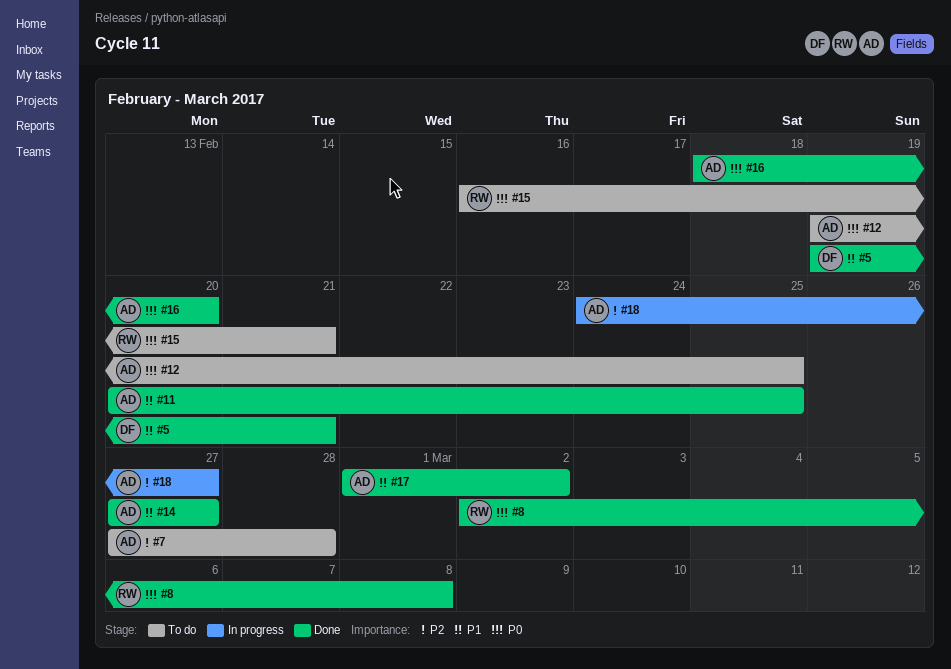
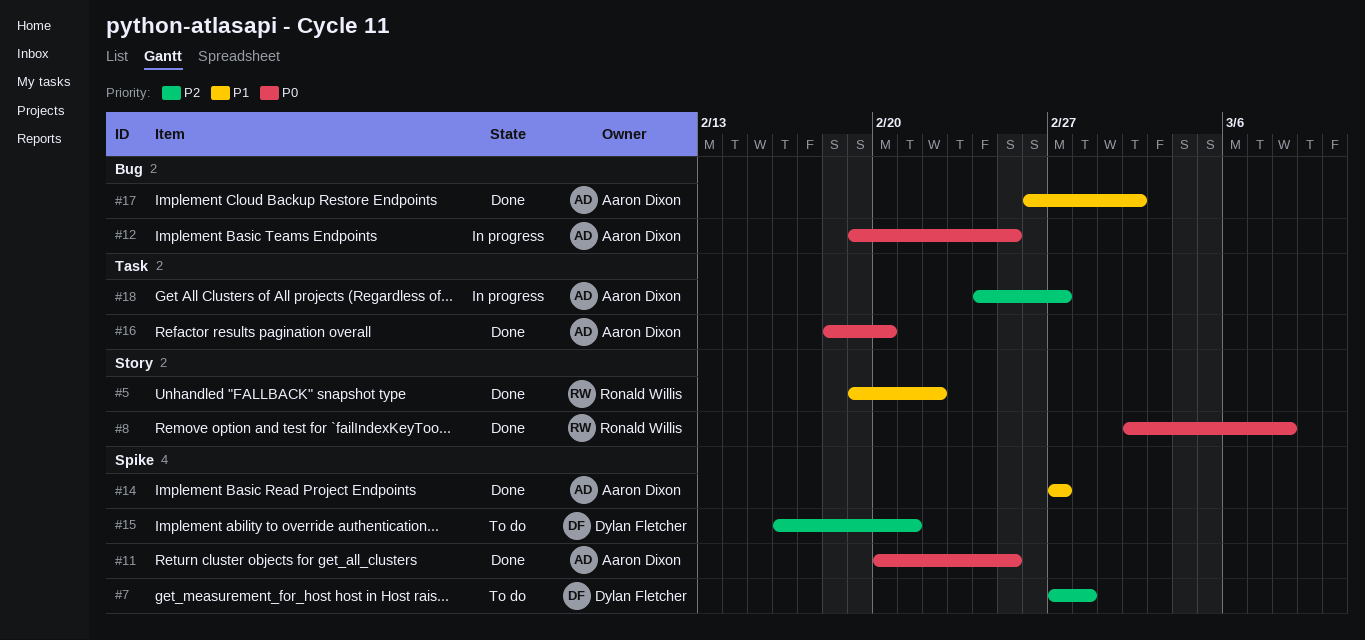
#5, owner: Dylan Fletcher -> Ronald Willis
#5, due: Feb 21 -> Feb 22
#7, owner: Aaron Dixon -> Dylan Fletcher
#11, priority: P1 -> P0
#12, status: To do -> In progress
#15, owner: Ronald Willis -> Dylan Fletcher
#15, priority: P0 -> P2
#17, start: Mar 1 -> Feb 26

